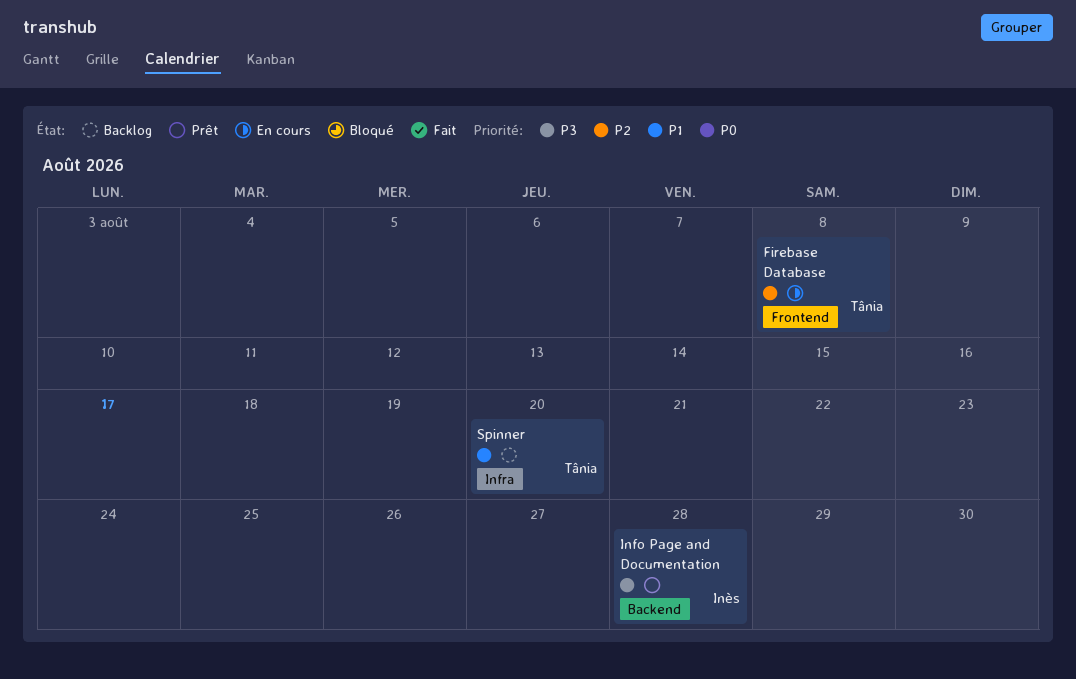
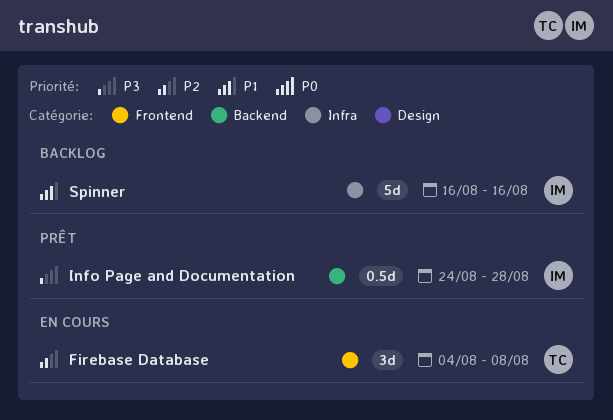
Spinner, owner: Tânia -> Inès
Spinner, due: Aug 20 -> Aug 16

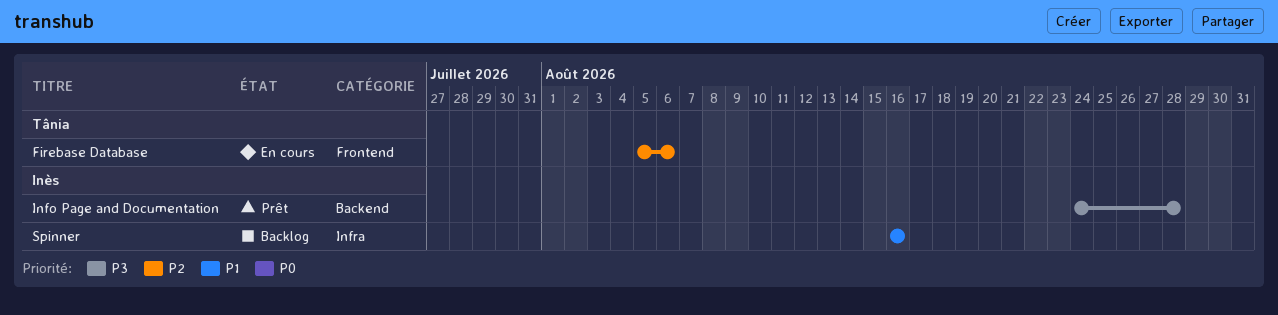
Firebase Database, start: Aug 4 -> Aug 5
Firebase Database, due: Aug 8 -> Aug 6

